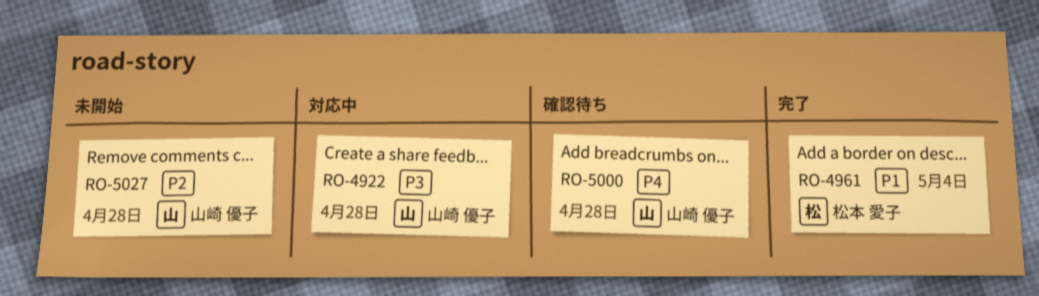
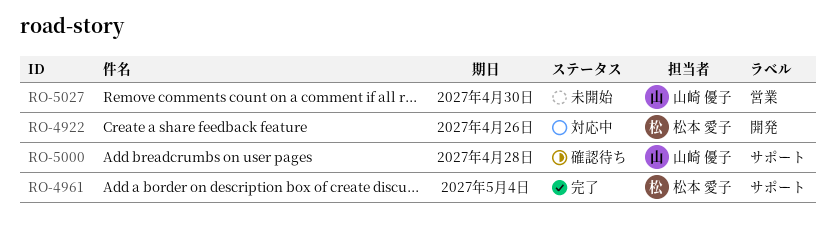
RO-4922, owner: 山崎 優子 -> 松本 愛子
RO-4922, due: Apr 28 -> Apr 26
RO-5027, due: Apr 28 -> Apr 30

